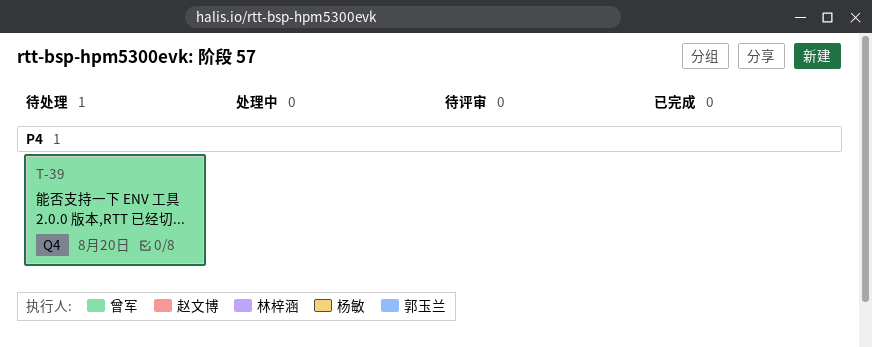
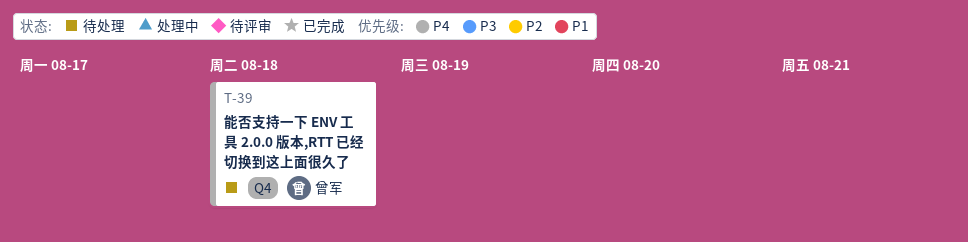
T-39, due: Aug 20 -> Aug 18

